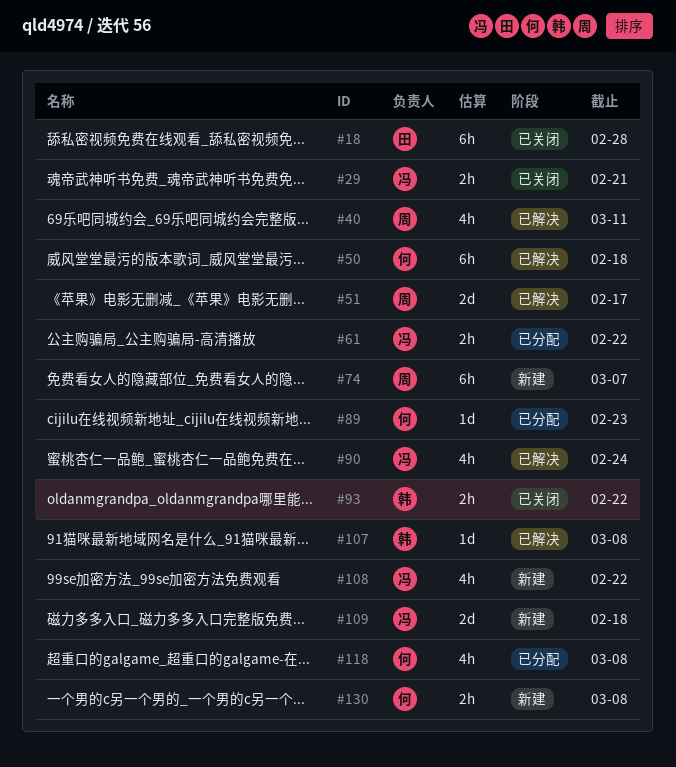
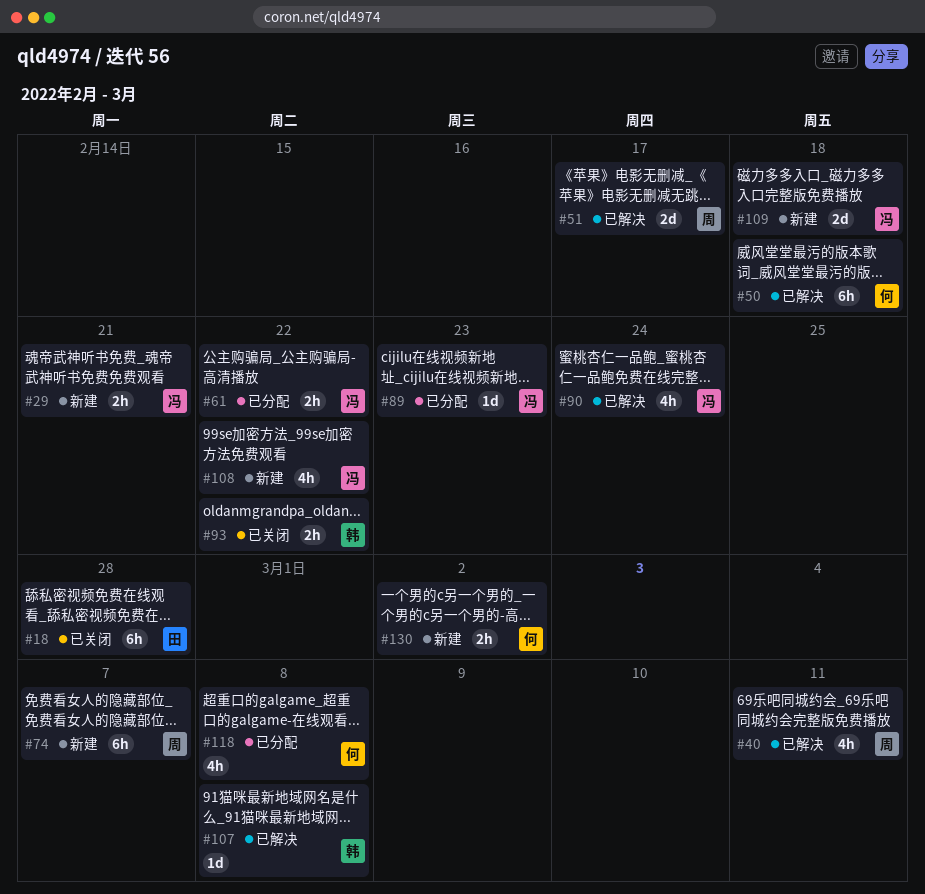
#29, status: 已关闭 -> 新建
#89, owner: 何 -> 冯
#130, due: Mar 8 -> Mar 2

